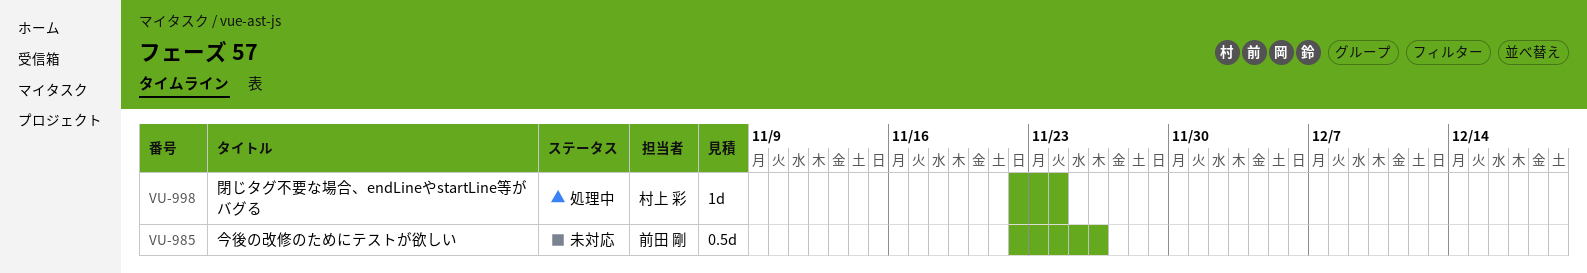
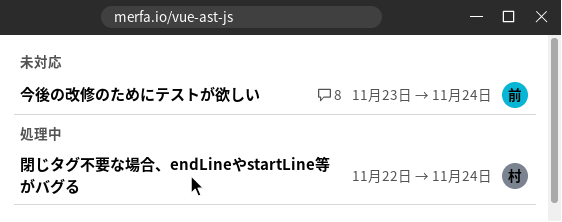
今後の改修のためにテストが欲しい, start: Nov 22 -> Nov 23
今後の改修のためにテストが欲しい, due: Nov 26 -> Nov 24

